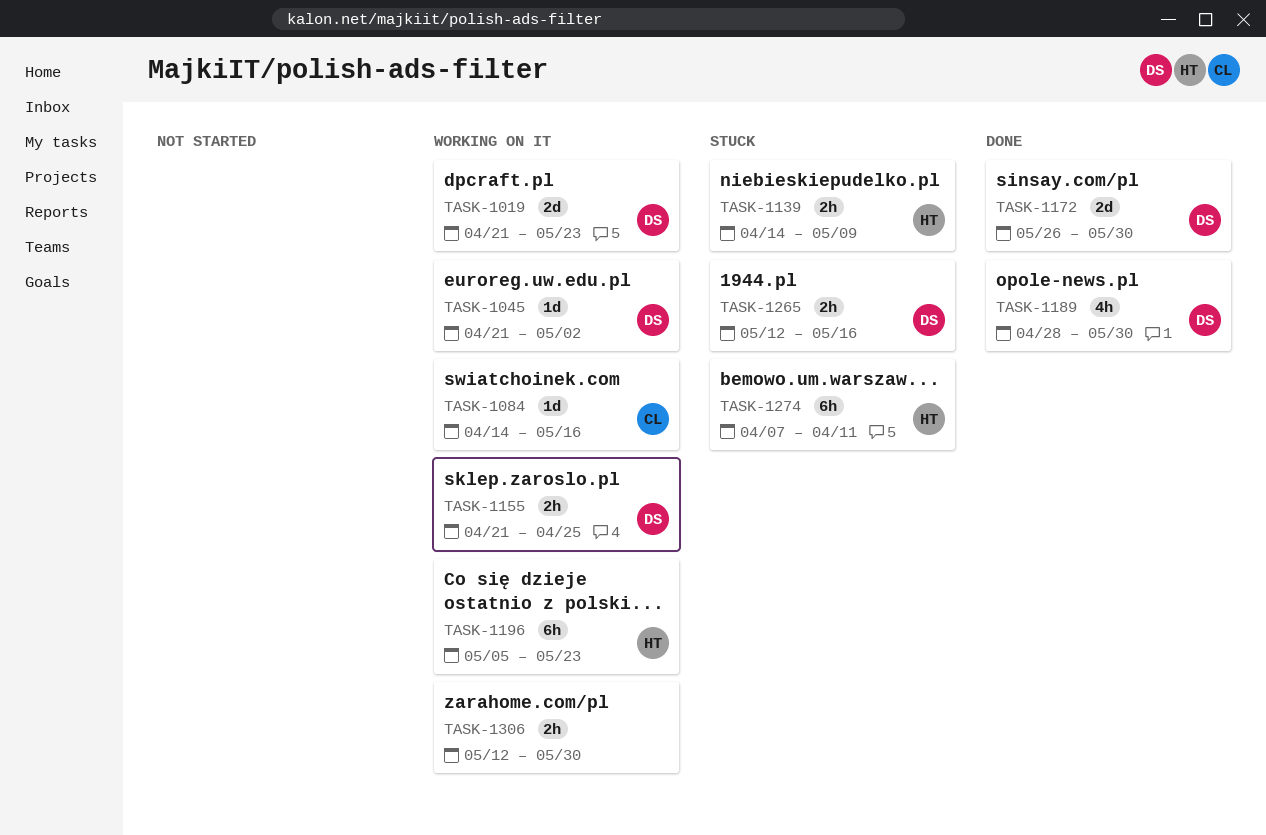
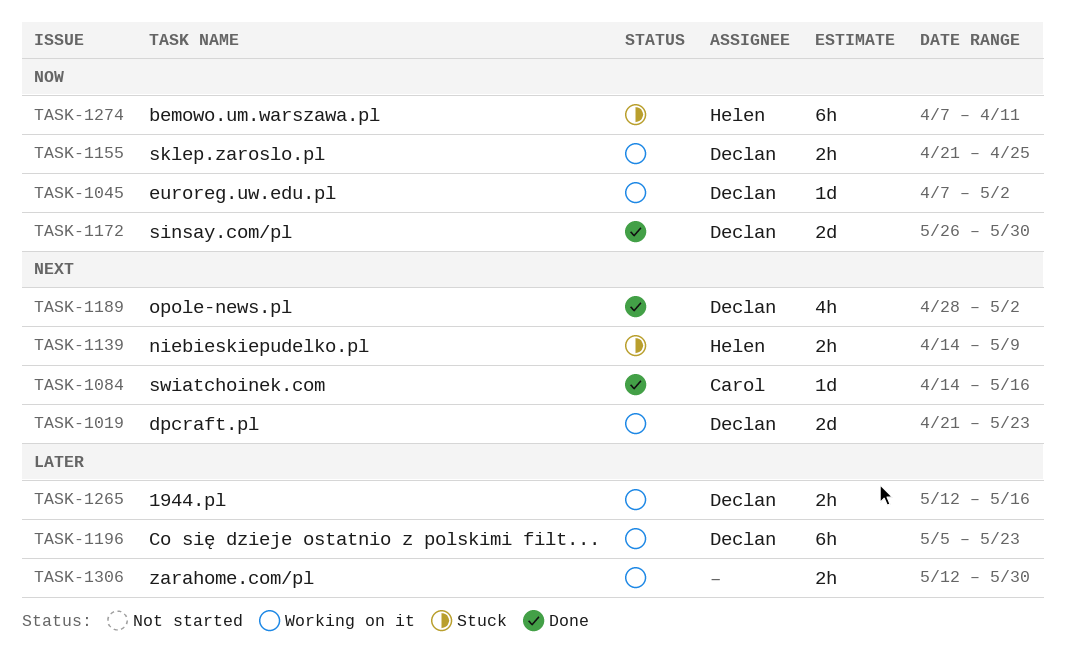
TASK-1045, start: Apr 21 -> Apr 7
TASK-1084, status: Working on it -> Done
TASK-1189, due: May 30 -> May 2
TASK-1196, owner: Helen -> Declan
TASK-1265, status: Stuck -> Working on it

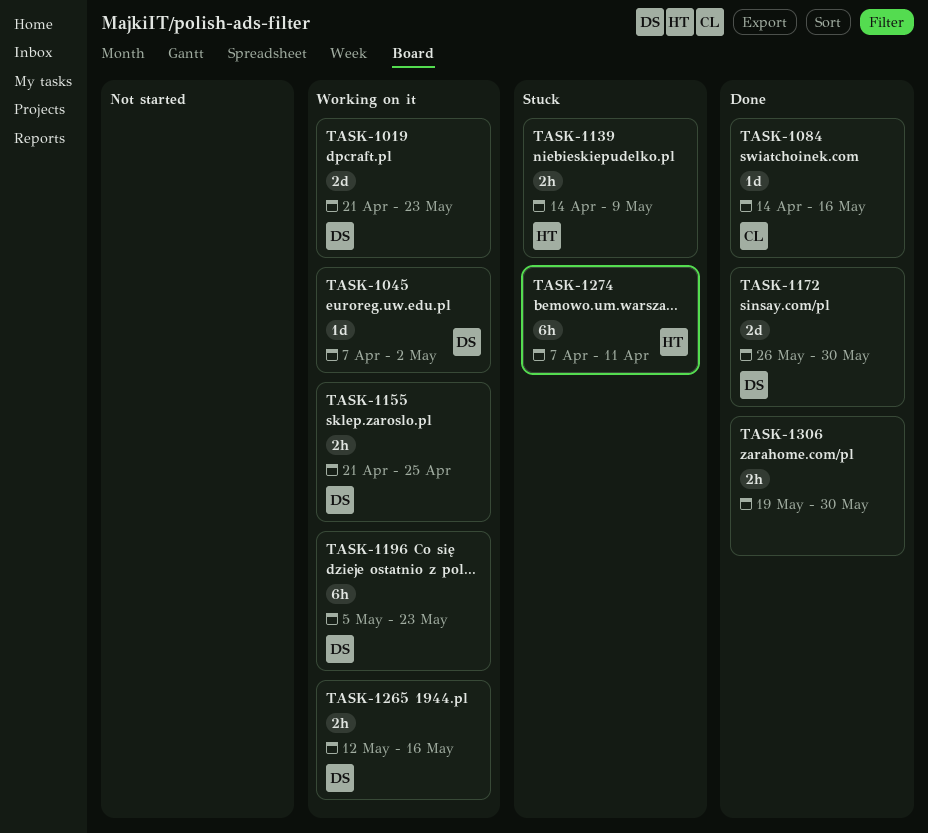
TASK-1189: present -> none
TASK-1306, status: Working on it -> Done
TASK-1306, start: May 12 -> May 19

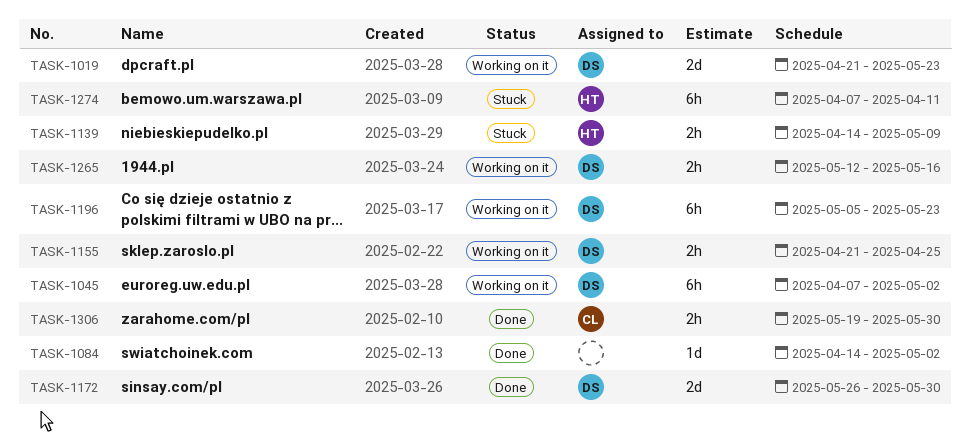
TASK-1045, estimate: 1d -> 6h
TASK-1084, owner: CL -> none
TASK-1084, due: May 16 -> May 2
TASK-1306, owner: none -> CL

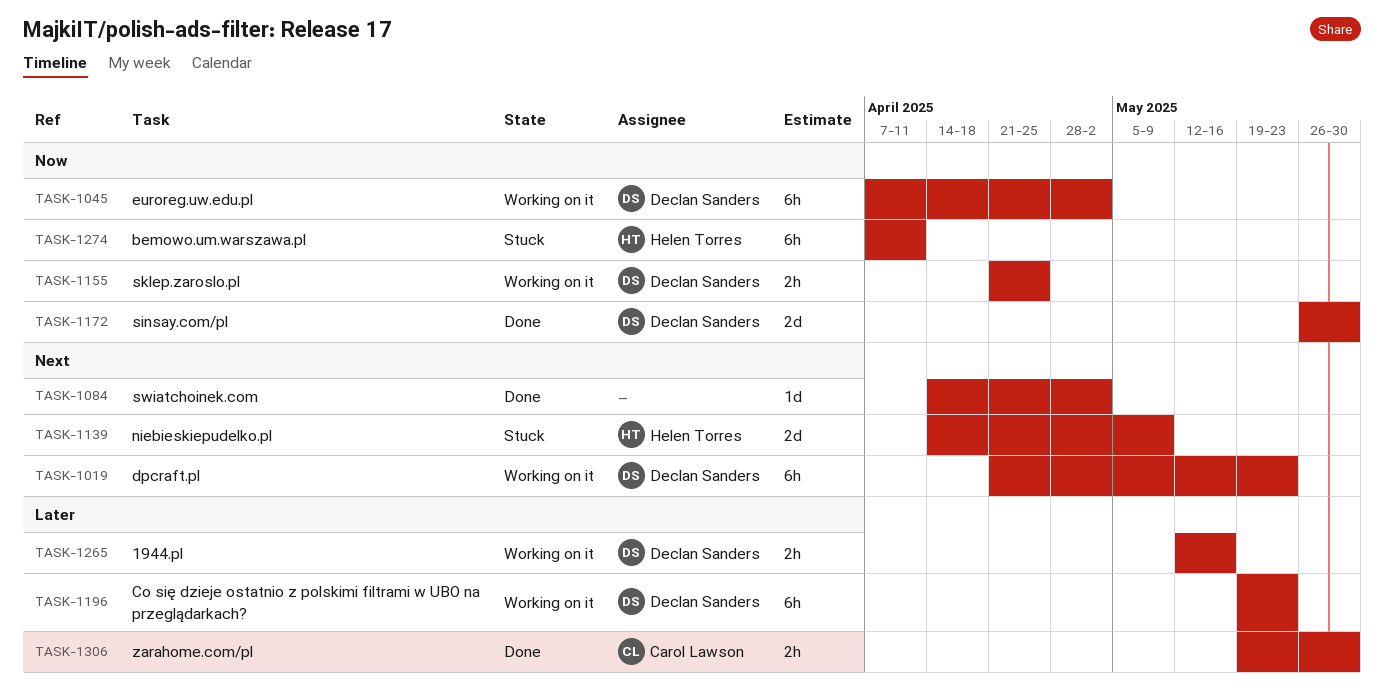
TASK-1019, estimate: 2d -> 6h
TASK-1139, estimate: 2h -> 2d
TASK-1196, start: May 5 -> May 19

